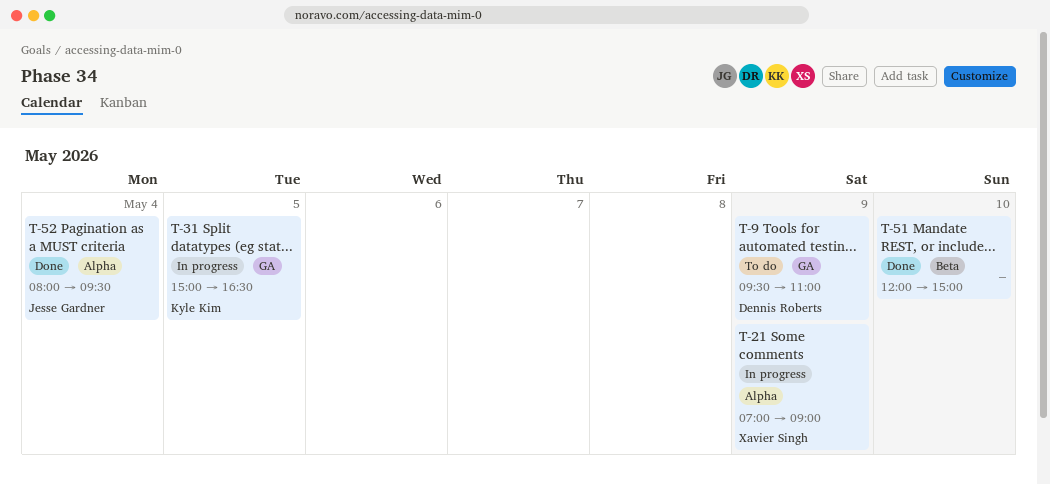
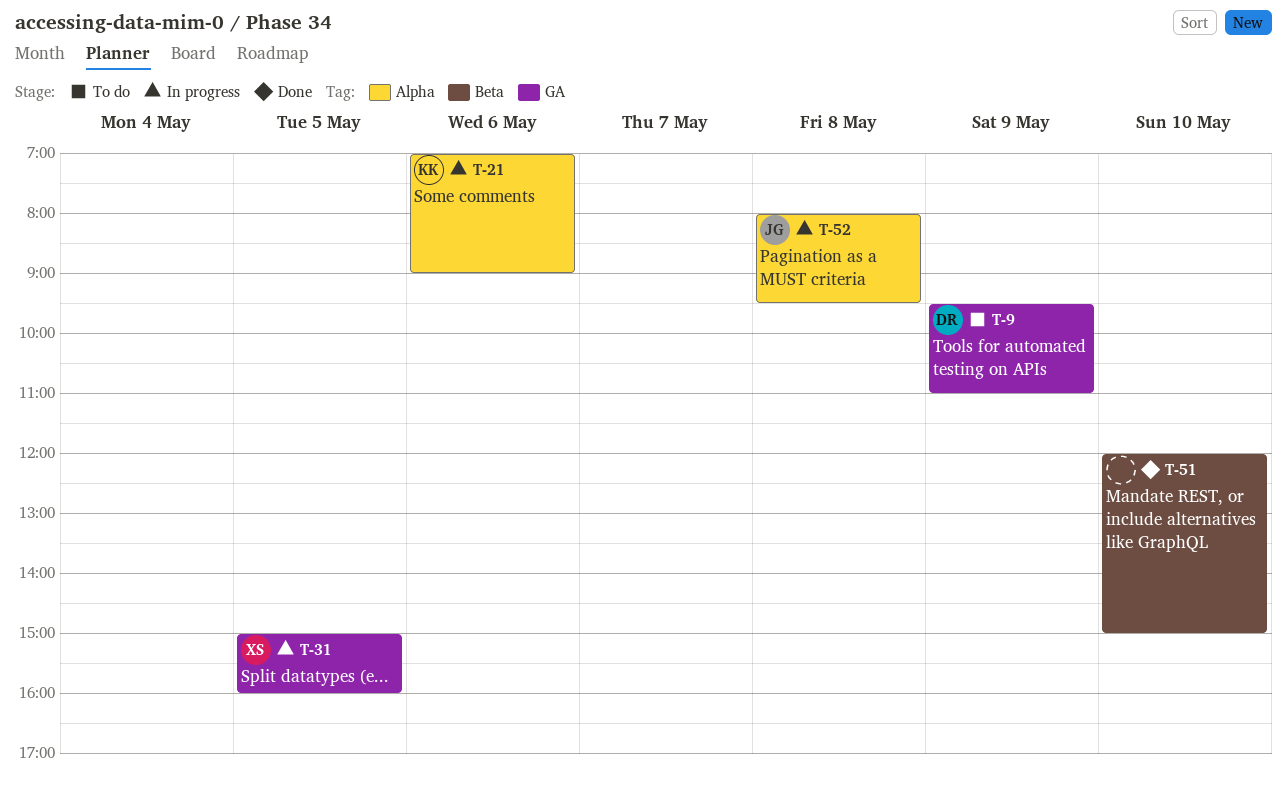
T-21, owner: Xavier Singh -> Kyle Kim
T-21, day: May 9 -> May 6
T-31, owner: Kyle Kim -> Xavier Singh
T-31, ends: 16:30 -> 16:00
T-52, status: Done -> In progress
T-52, day: May 4 -> May 8

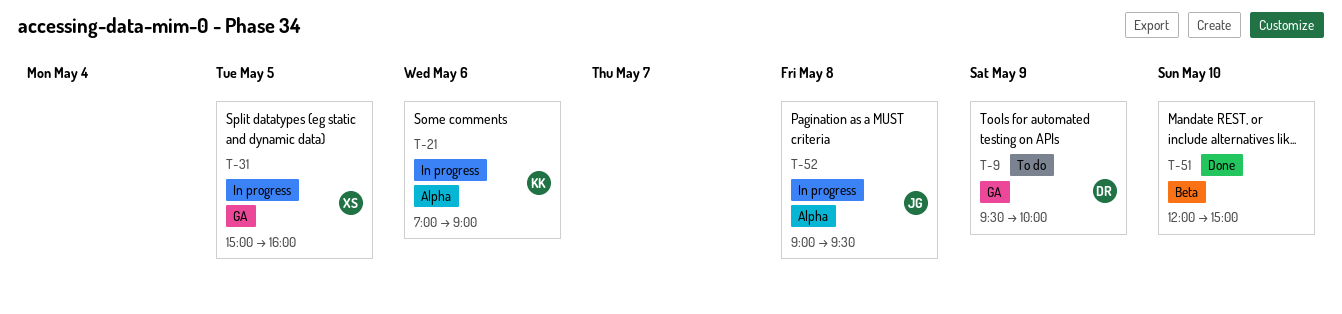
T-9, ends: 11:00 -> 10:00
T-52, begins: 08:00 -> 09:00

